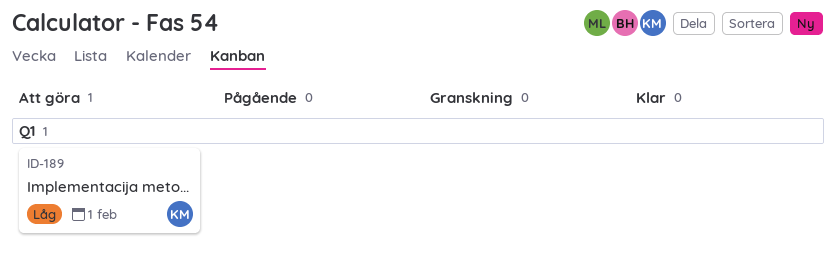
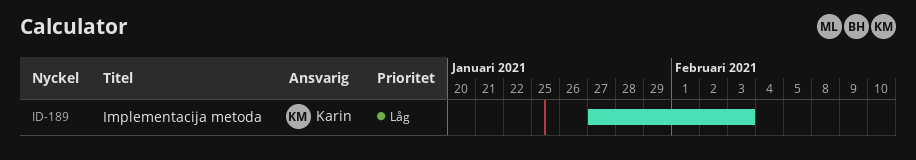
ID-189, due: Feb 1 -> Feb 3

